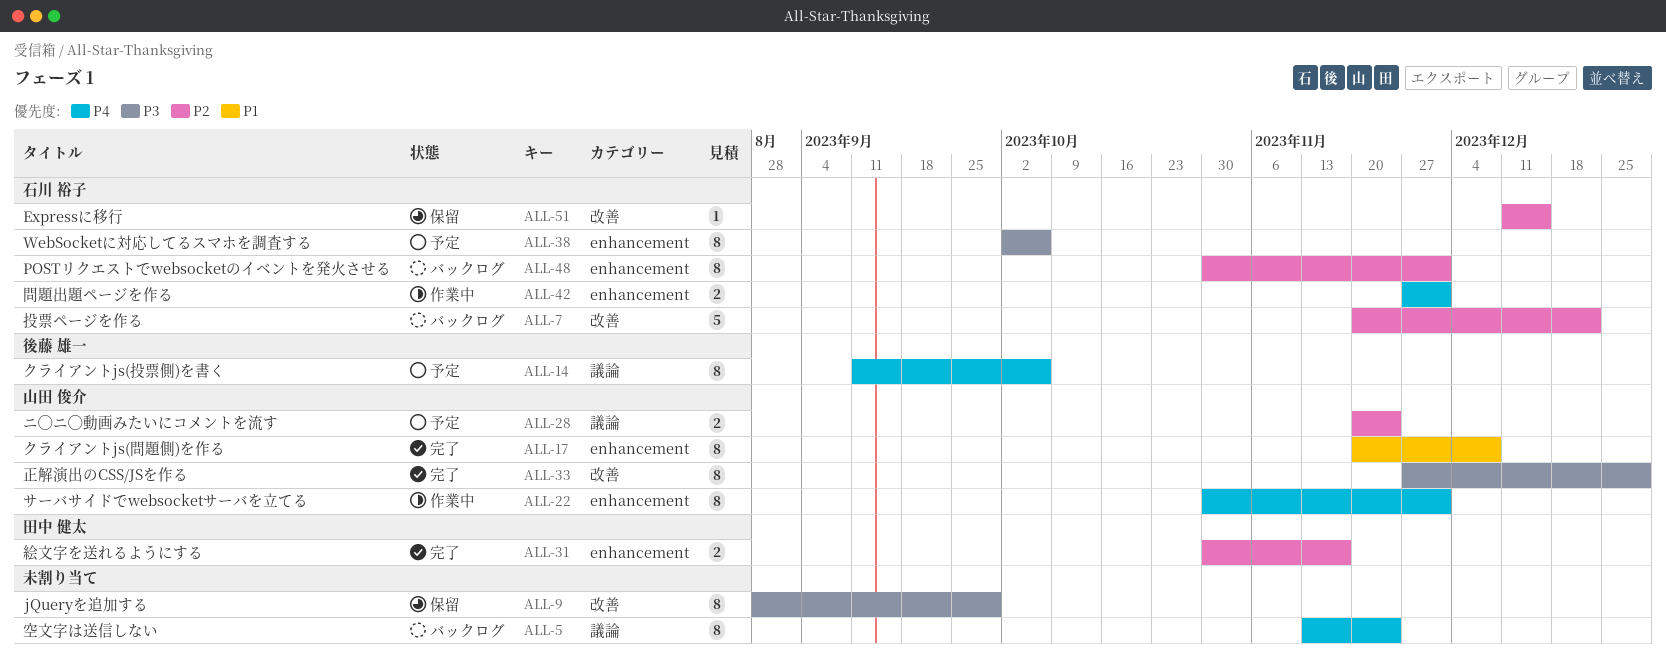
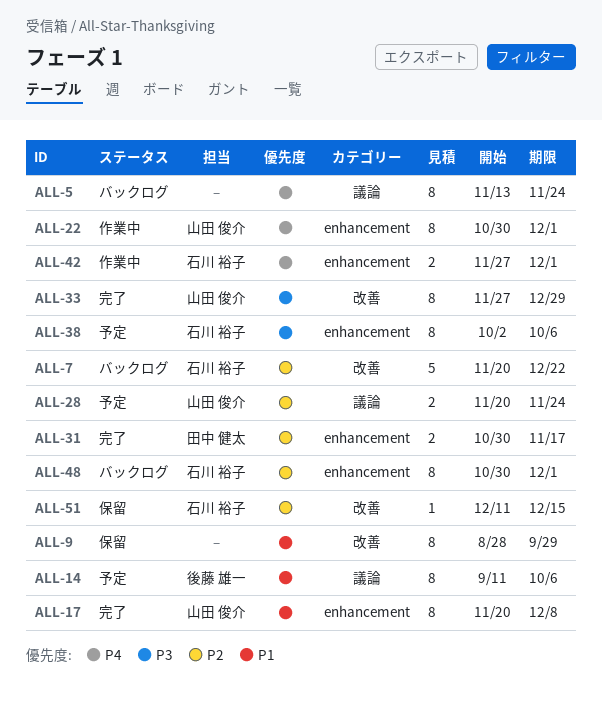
ALL-9, priority: P3 -> P1
ALL-14, priority: P4 -> P1

